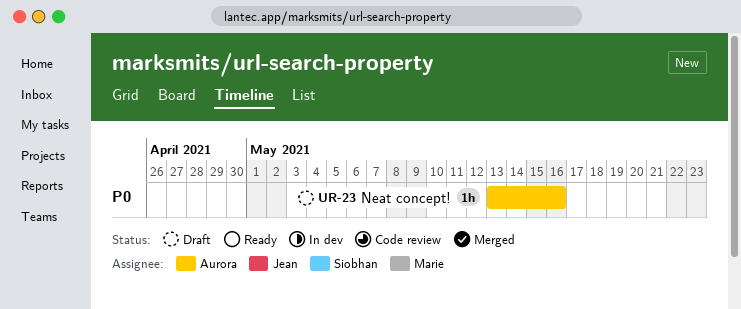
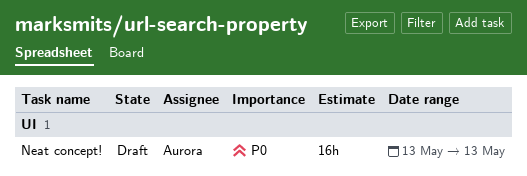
Neat concept!, estimate: 1h -> 16h
Neat concept!, due: May 16 -> May 13

